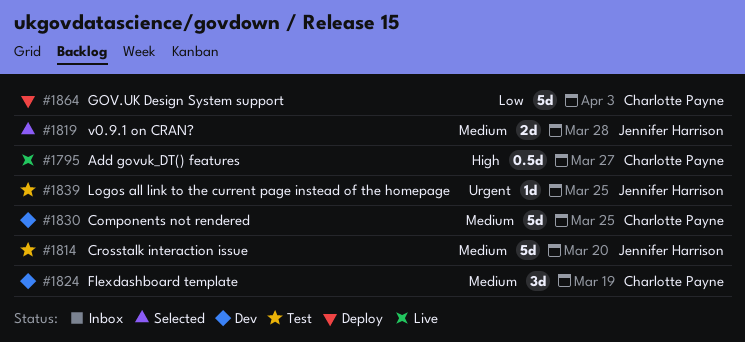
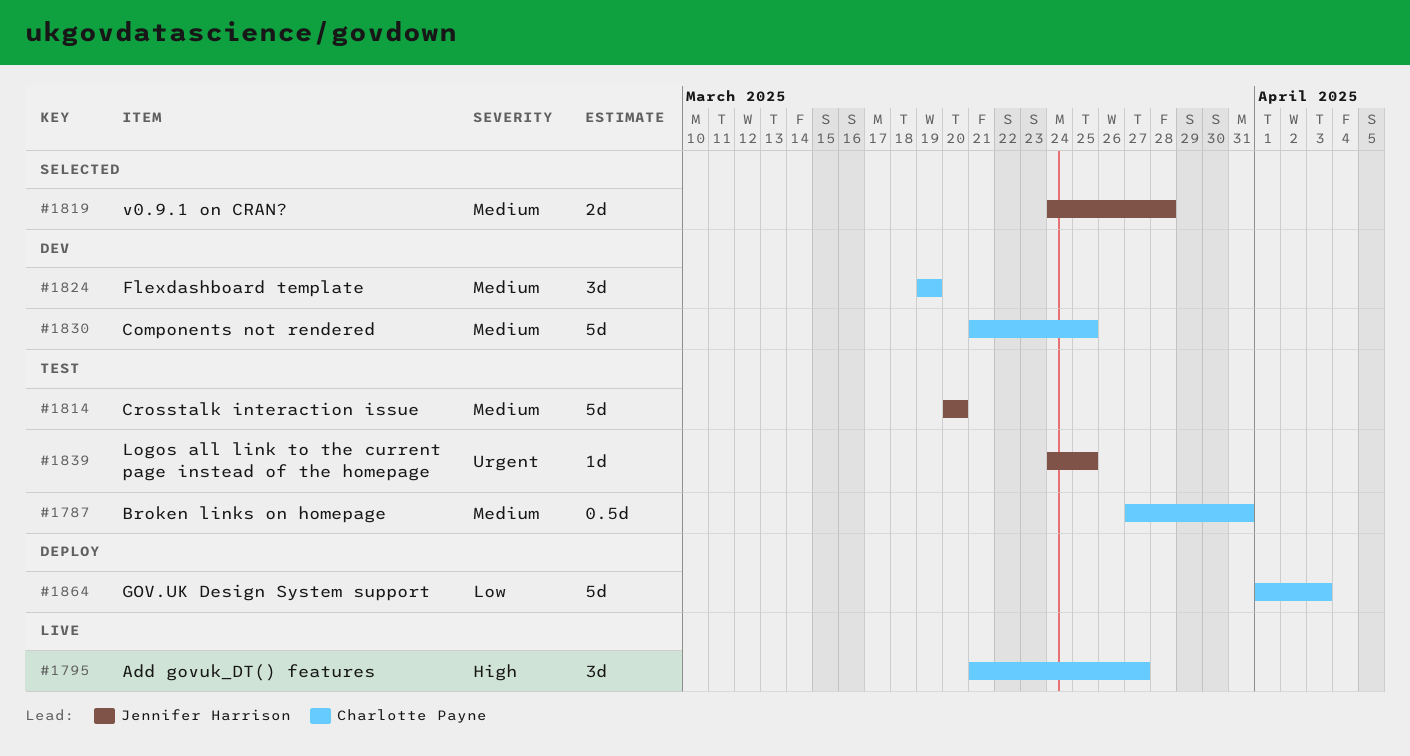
#1787: none -> present
#1795, estimate: 0.5d -> 3d

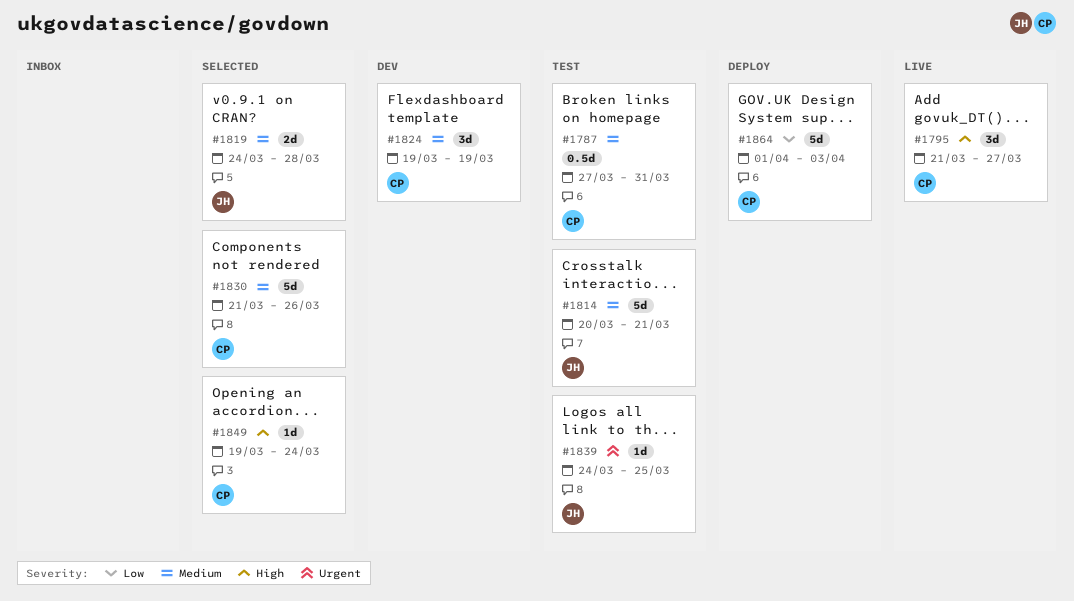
#1814, due: Mar 20 -> Mar 21
#1830, status: Dev -> Selected
#1830, due: Mar 25 -> Mar 26
#1849: none -> present

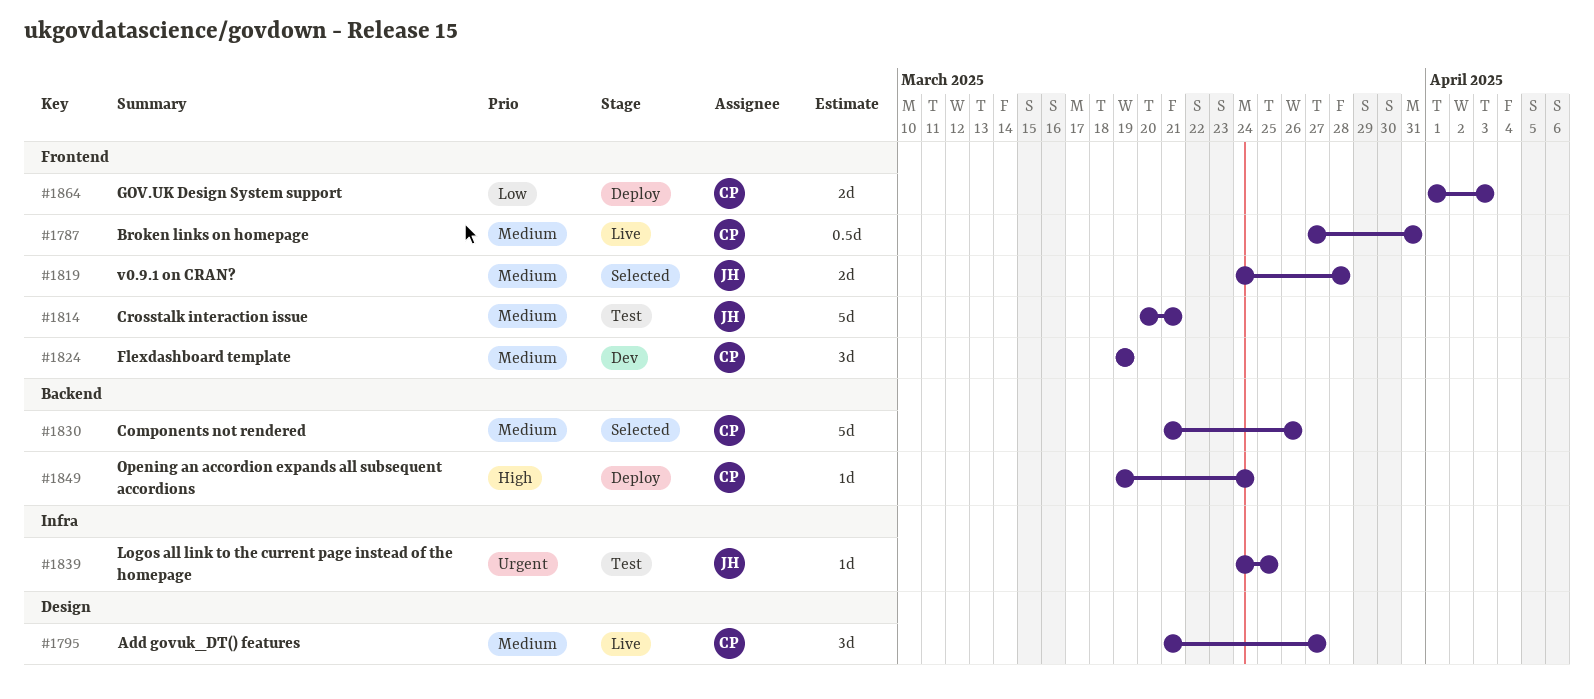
#1787, status: Test -> Live
#1795, priority: High -> Medium
#1849, status: Selected -> Deploy
#1864, estimate: 5d -> 2d

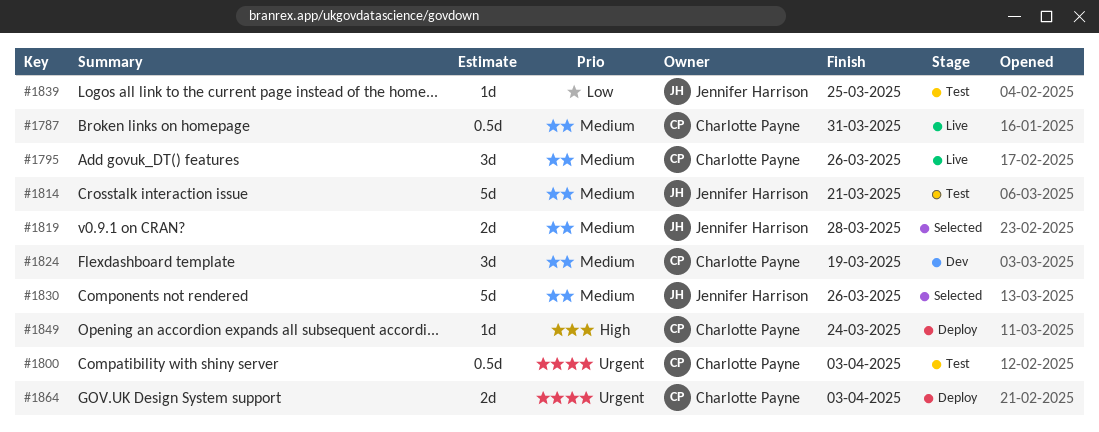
#1795, due: Mar 27 -> Mar 26
#1800: none -> present
#1830, owner: Charlotte Payne -> Jennifer Harrison
#1839, priority: Urgent -> Low
#1864, priority: Low -> Urgent

